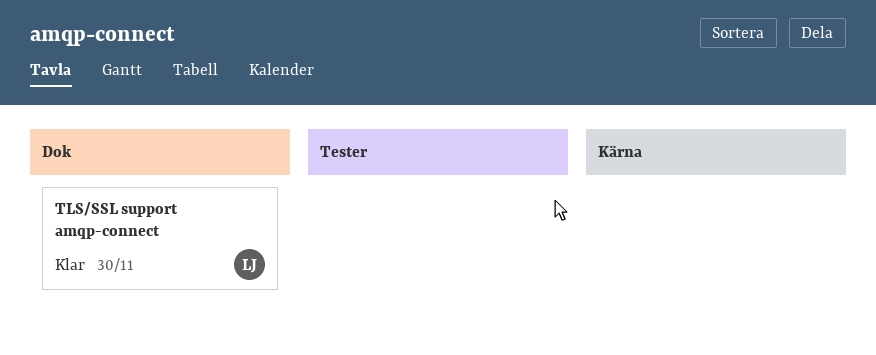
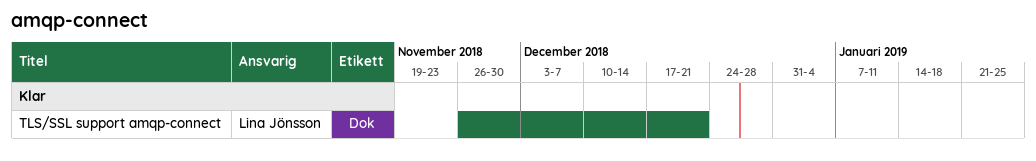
TLS/SSL support amqp-connect, due: Nov 30 -> Dec 21

